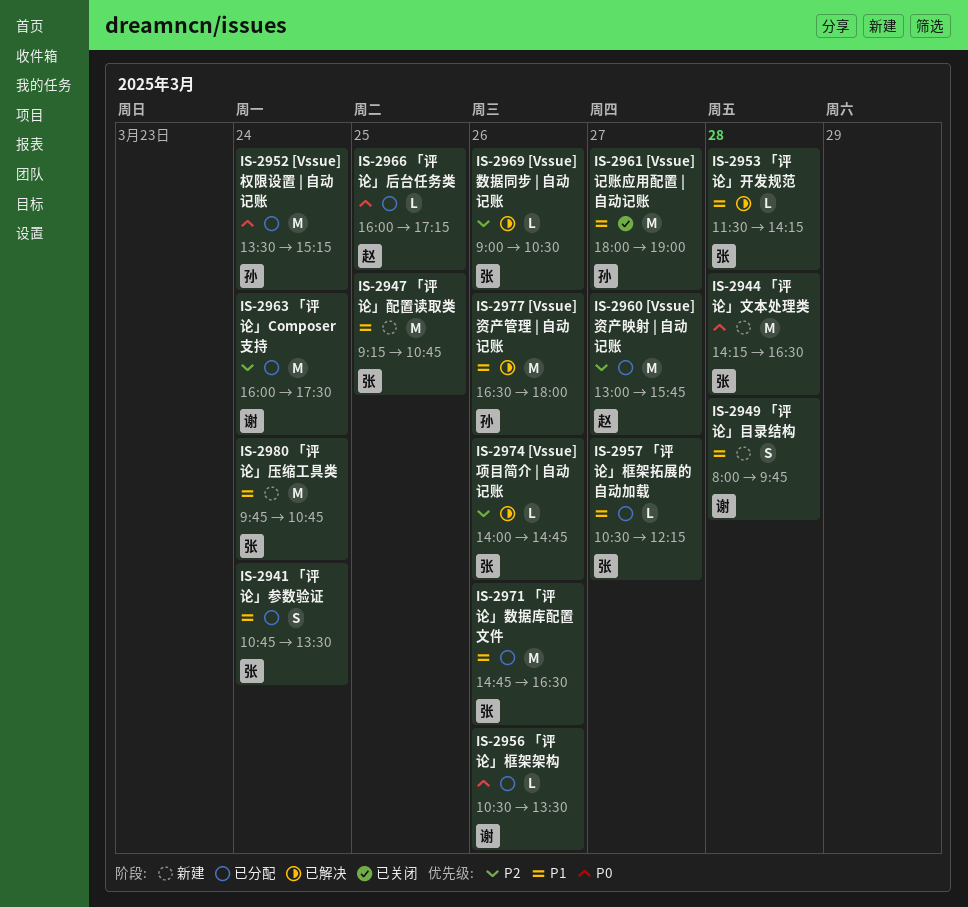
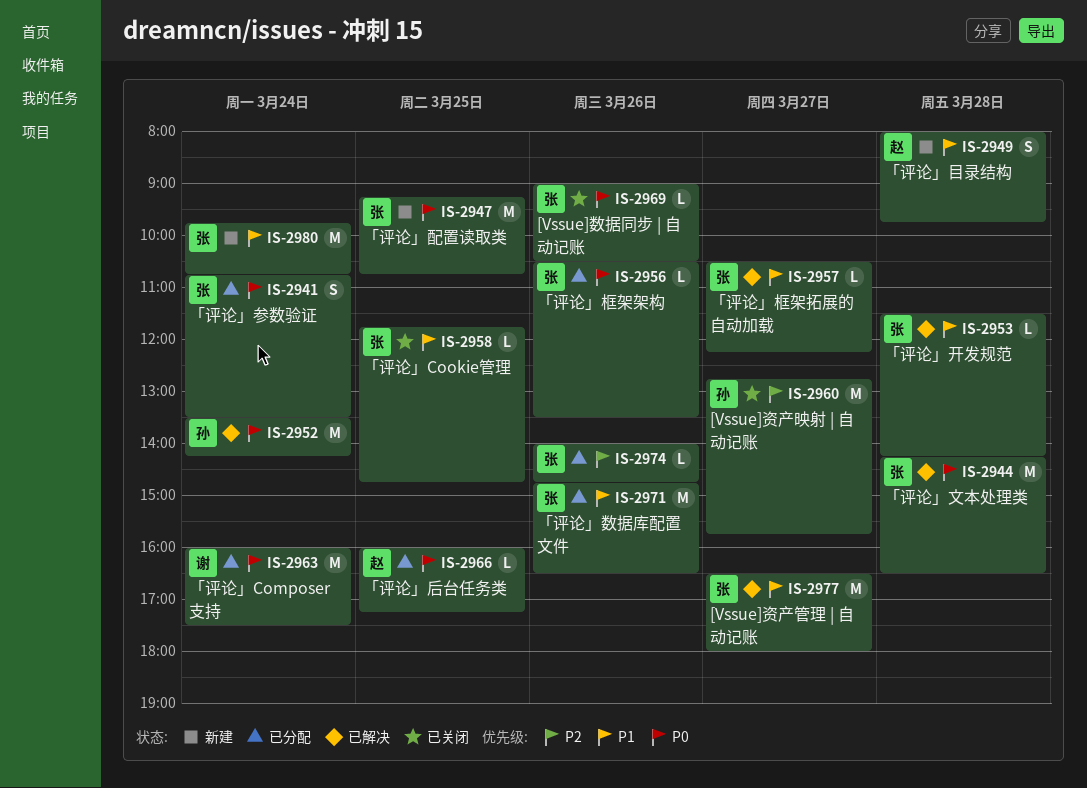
IS-2941, priority: P1 -> P0
IS-2944, status: 新建 -> 已解决
IS-2947, priority: P1 -> P0
IS-2949, owner: 谢 -> 赵
IS-2952, status: 已分配 -> 已解决
IS-2952, ends: 15:15 -> 14:15
IS-2956, owner: 谢 -> 张
IS-2957, status: 已分配 -> 已解决
IS-2958: none -> present
IS-2960, status: 已分配 -> 已关闭
IS-2960, owner: 赵 -> 孙
IS-2960, begins: 13:00 -> 12:45
IS-2961: present -> none
IS-2963, priority: P2 -> P0
IS-2969, status: 已解决 -> 已关闭
IS-2969, priority: P2 -> P0
IS-2974, status: 已解决 -> 已分配
IS-2977, owner: 孙 -> 张
IS-2977, day: Mar 26 -> Mar 27

